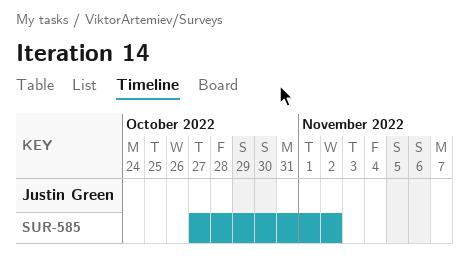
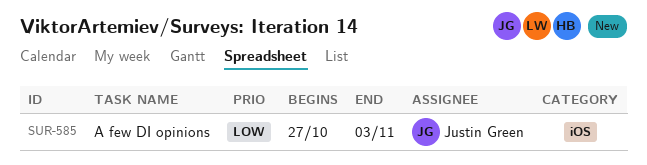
SUR-585, due: Nov 2 -> Nov 3

